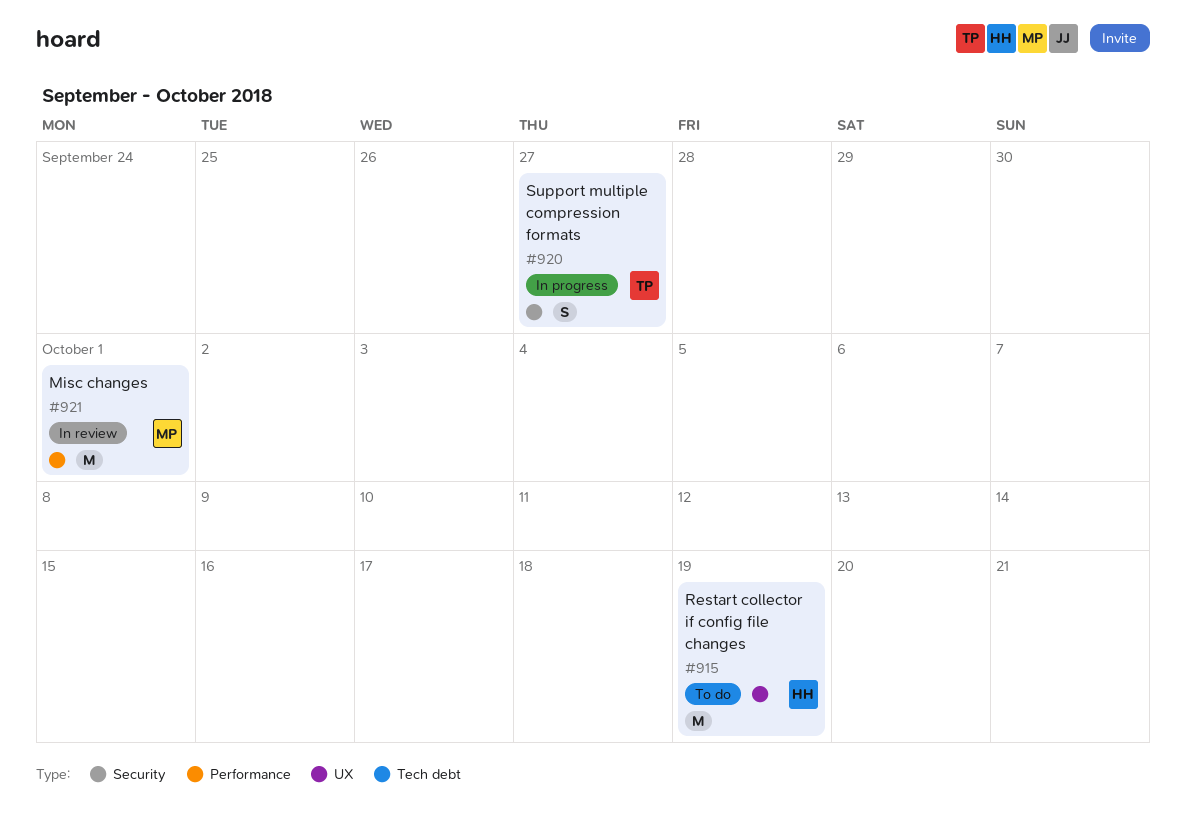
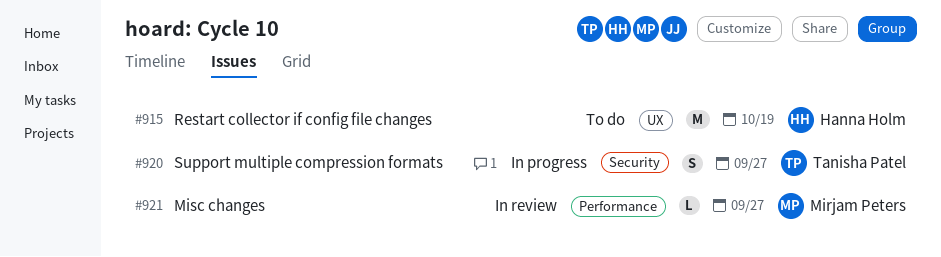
#921, estimate: M -> L
#921, due: Oct 1 -> Sep 27

